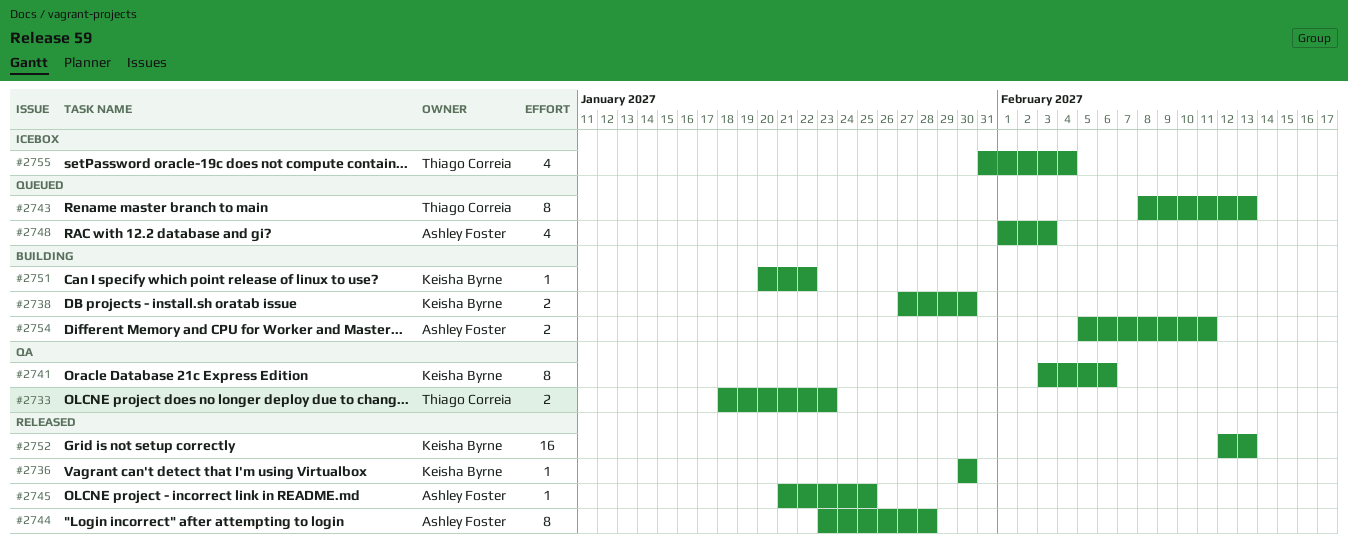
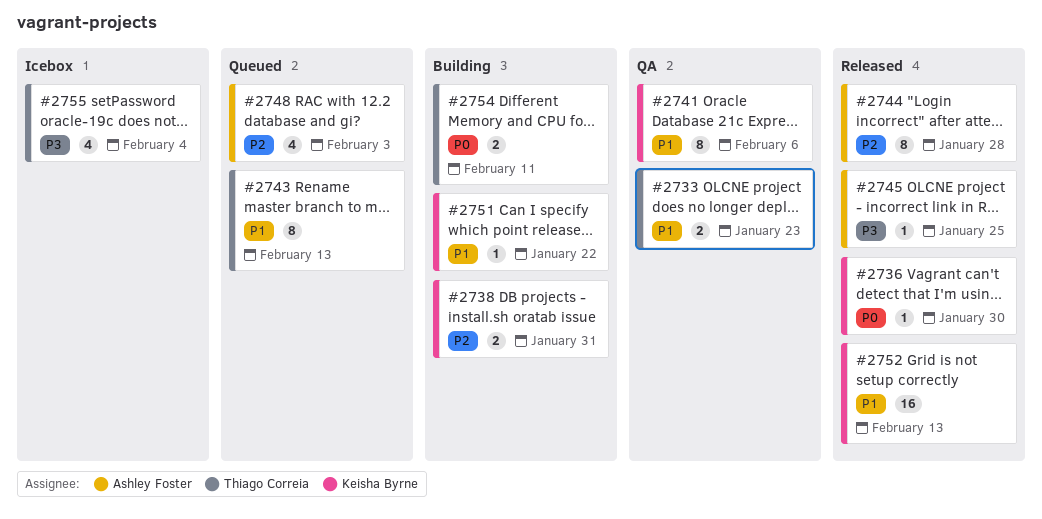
#2738, due: Jan 30 -> Jan 31
#2754, owner: Ashley Foster -> Thiago Correia

